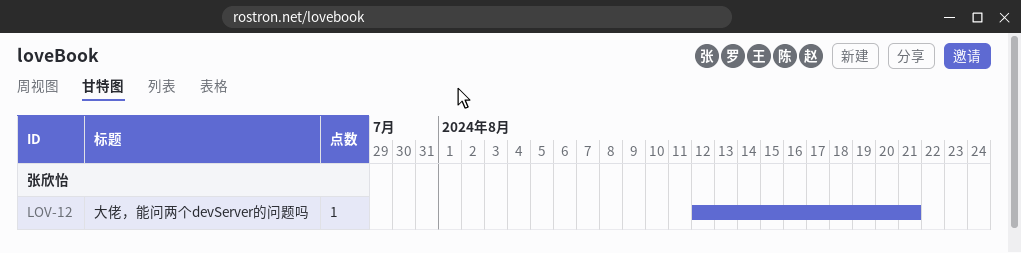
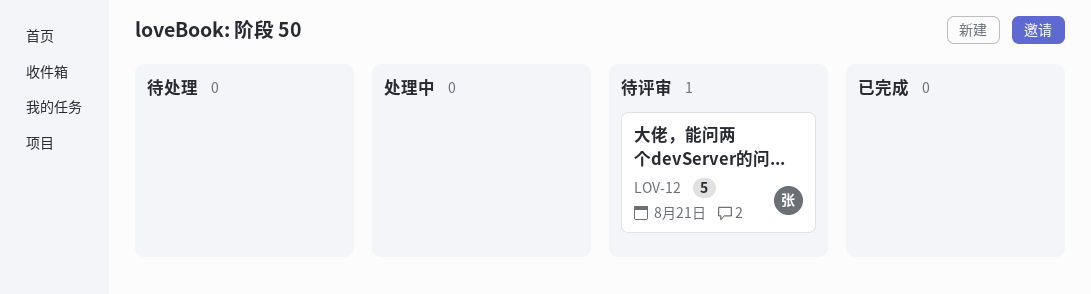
LOV-12, estimate: 1 -> 5

